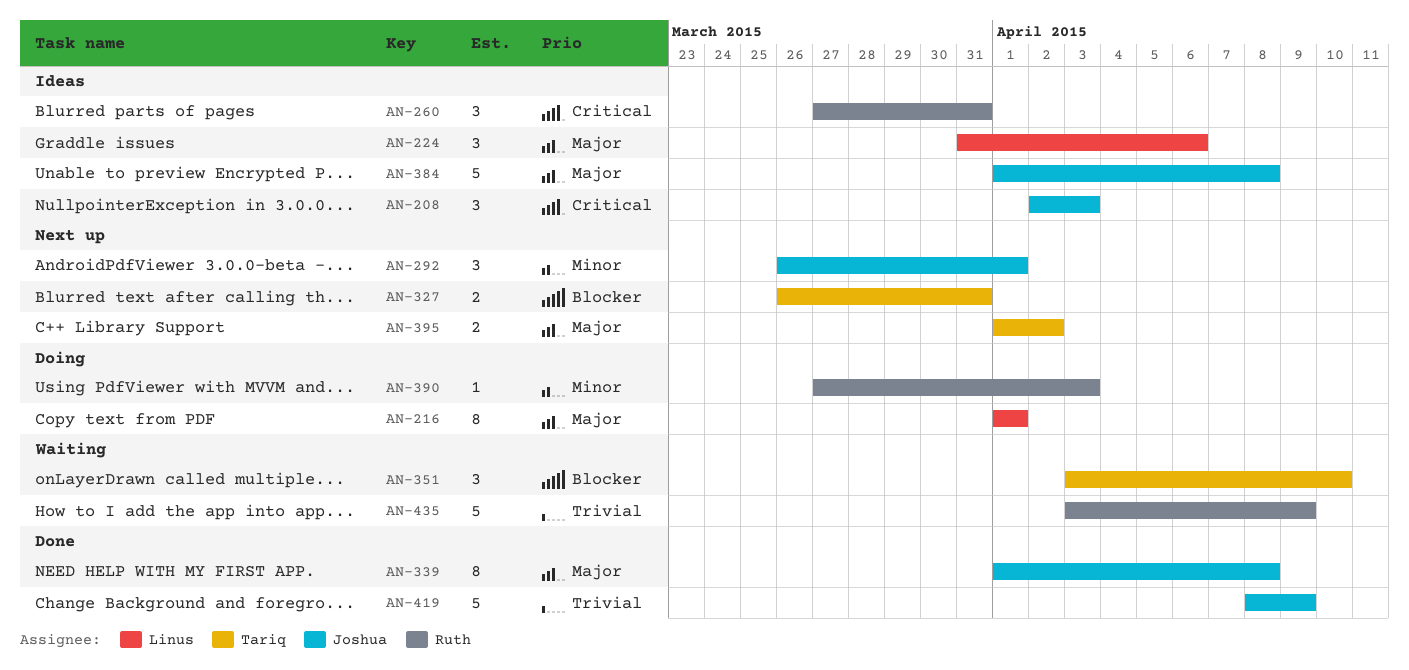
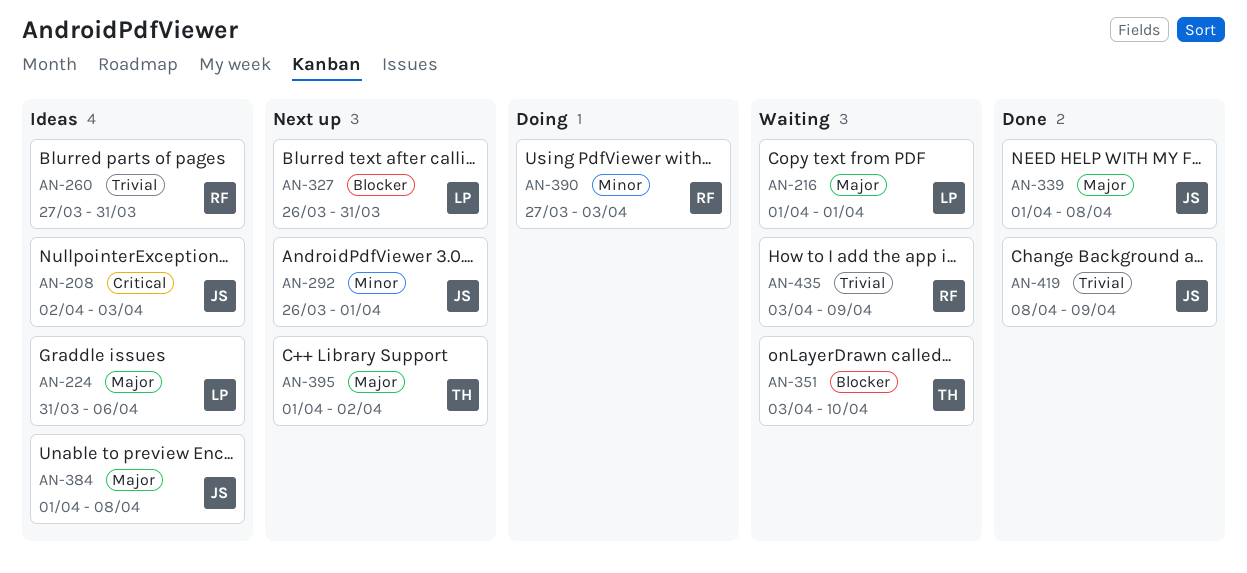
AN-216, status: Doing -> Waiting
AN-260, priority: Critical -> Trivial
AN-327, owner: Tariq -> Linus

